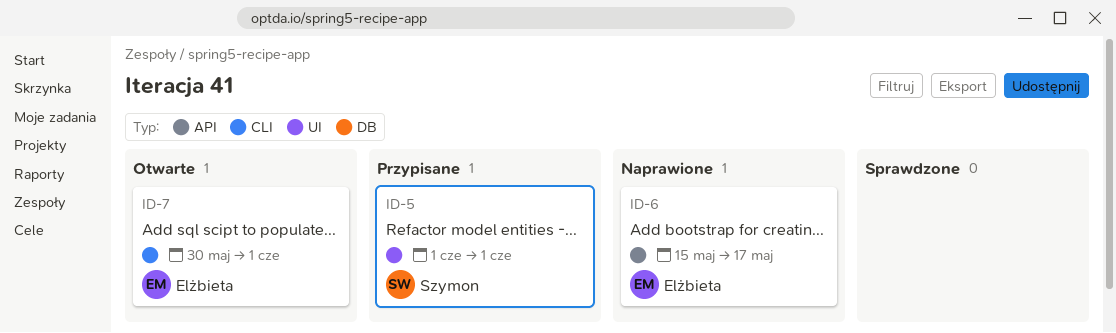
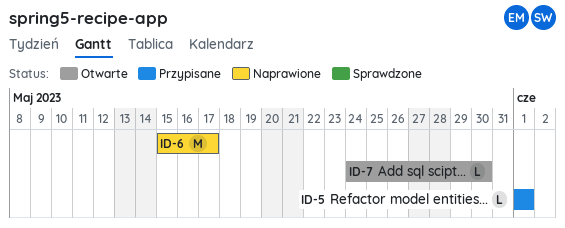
ID-7, start: May 30 -> May 24
ID-7, due: Jun 1 -> May 30

